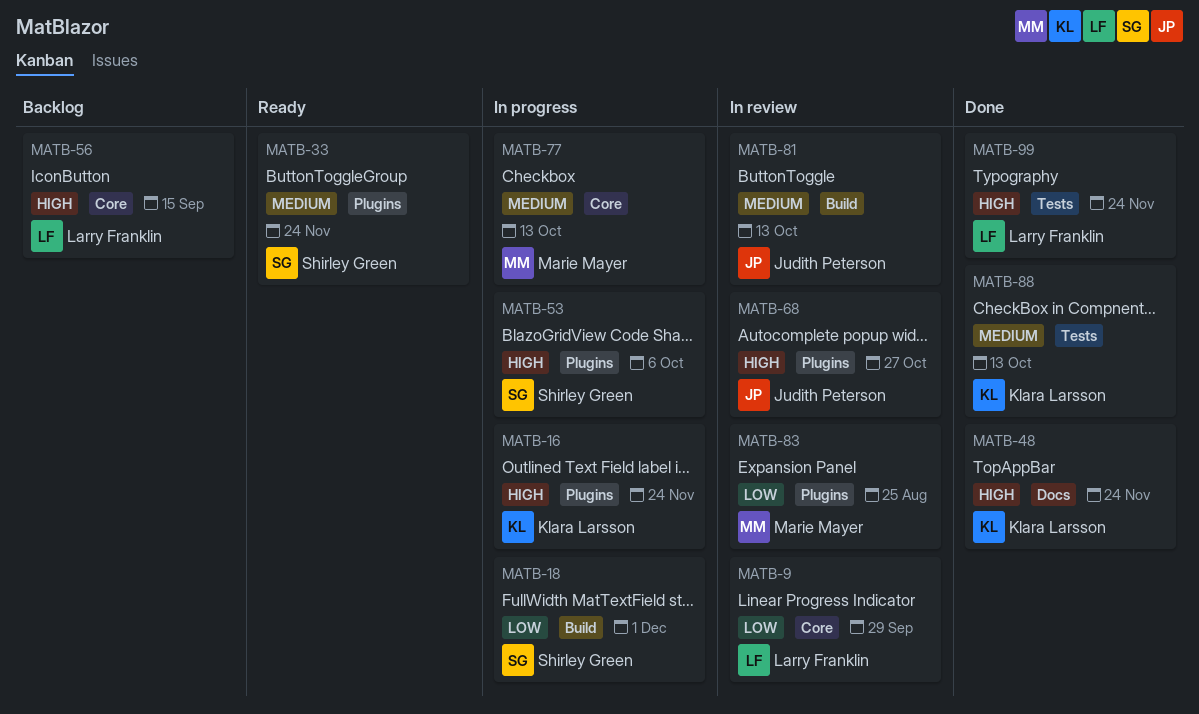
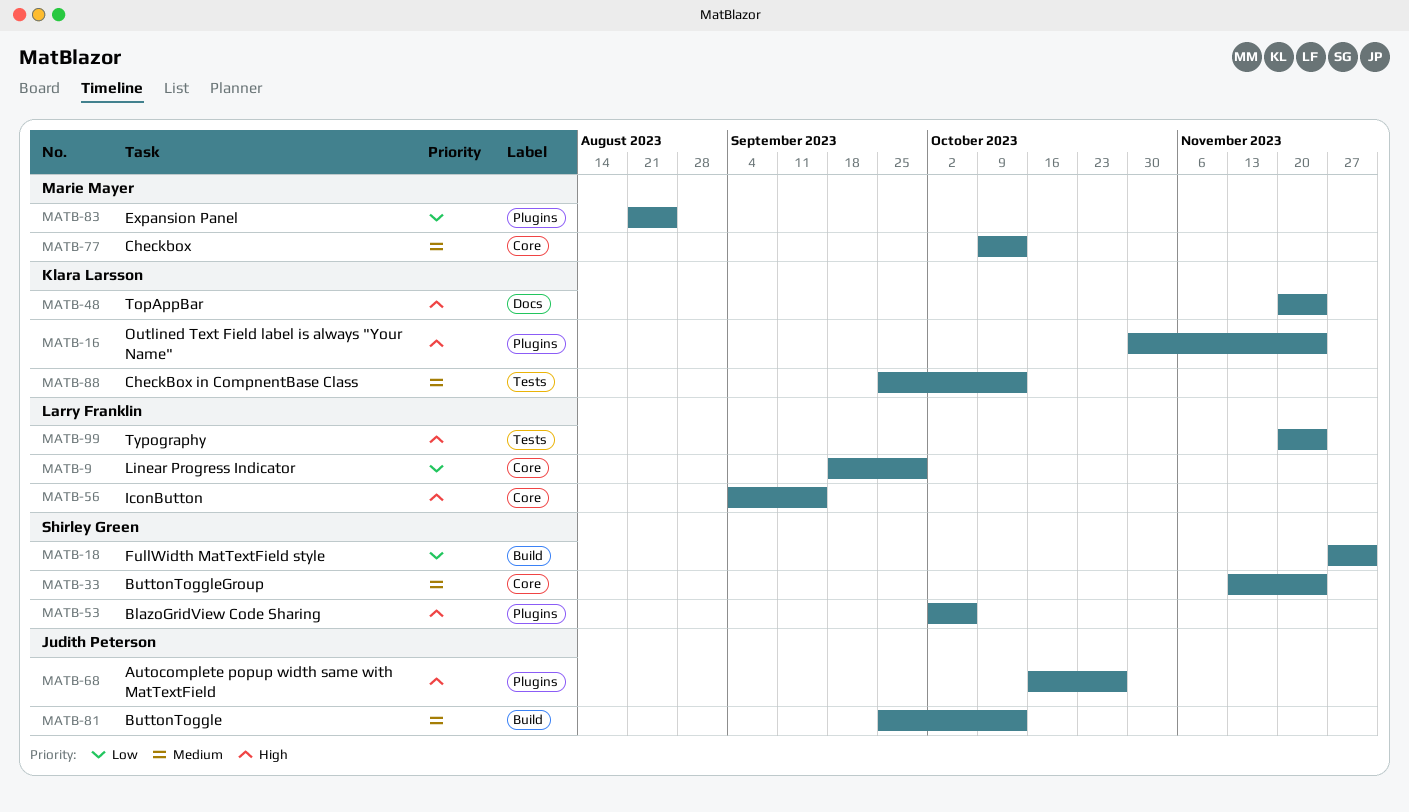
MATB-33, label: Plugins -> Core

